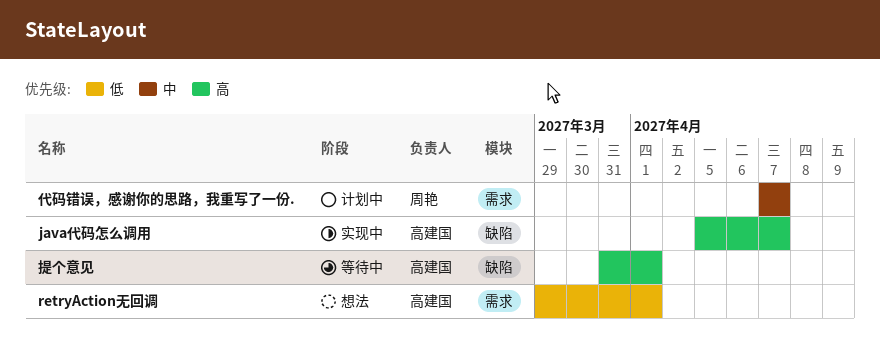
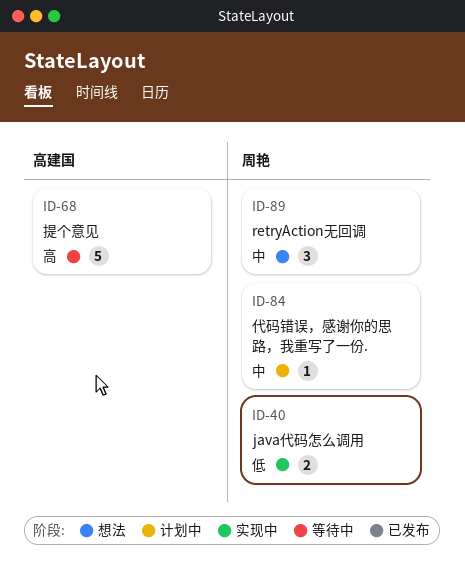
java代码怎么调用, owner: 高建国 -> 周艳
java代码怎么调用, priority: 高 -> 低
retryAction无回调, owner: 高建国 -> 周艳
retryAction无回调, priority: 低 -> 中

